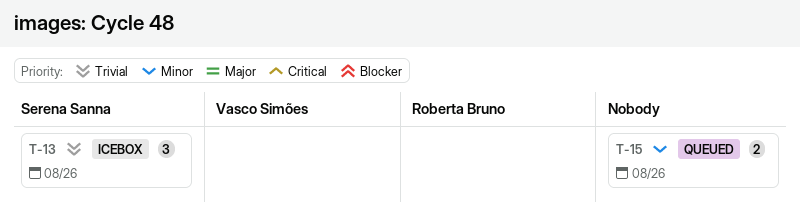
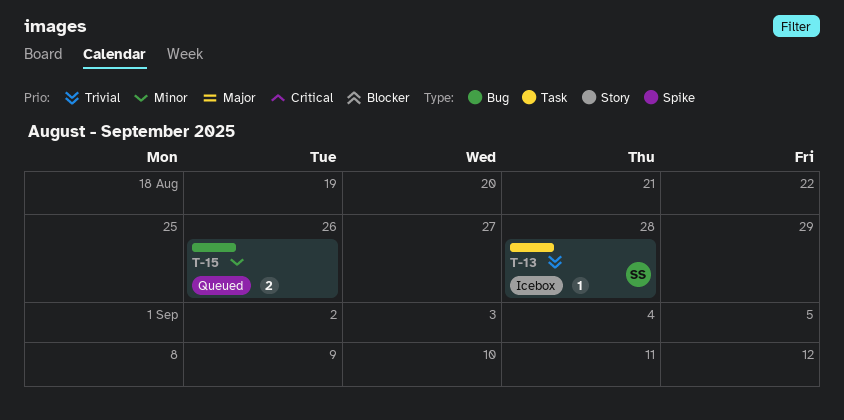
T-13, estimate: 3 -> 1
T-13, due: Aug 26 -> Aug 28

